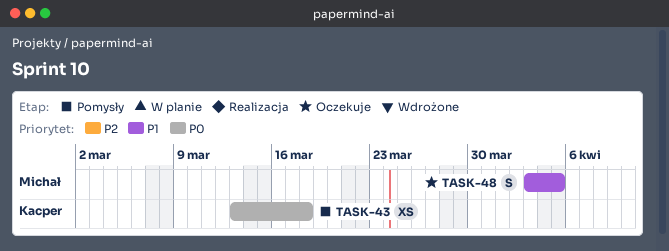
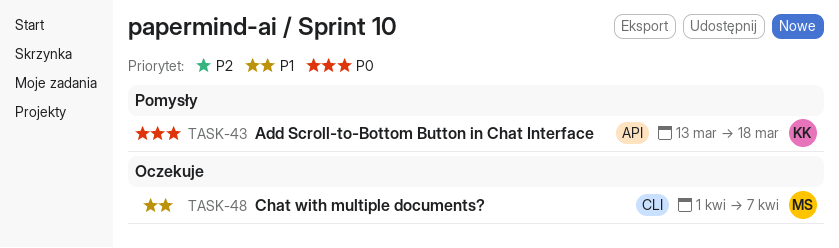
TASK-48, start: Apr 3 -> Apr 1
TASK-48, due: Apr 5 -> Apr 7

